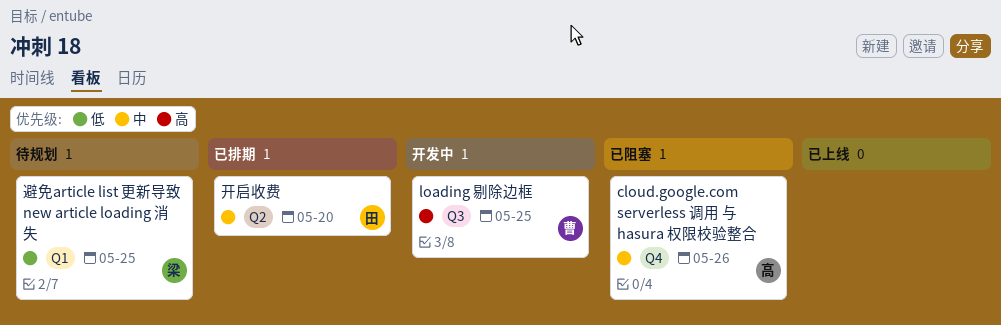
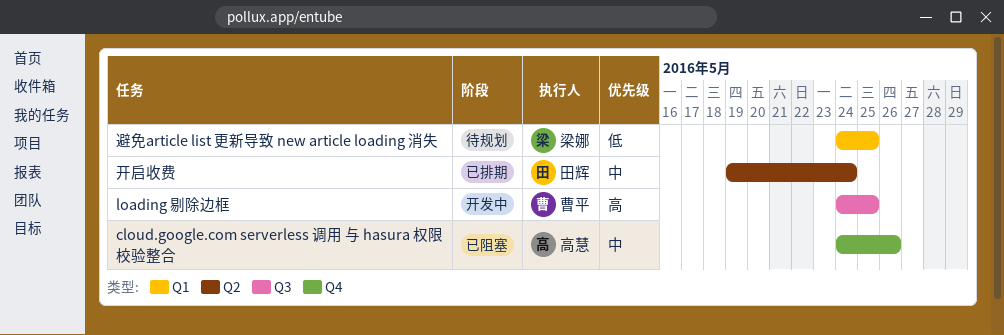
开启收费, due: May 20 -> May 24

